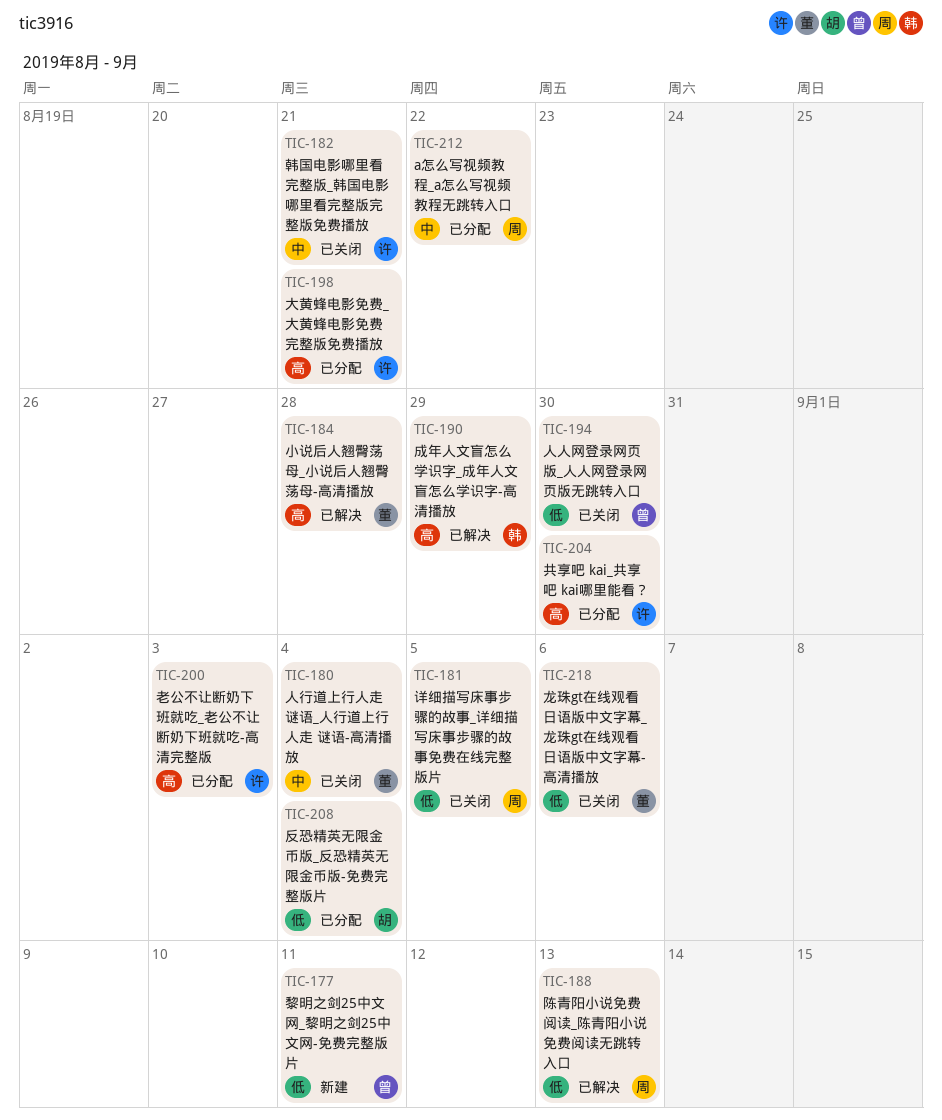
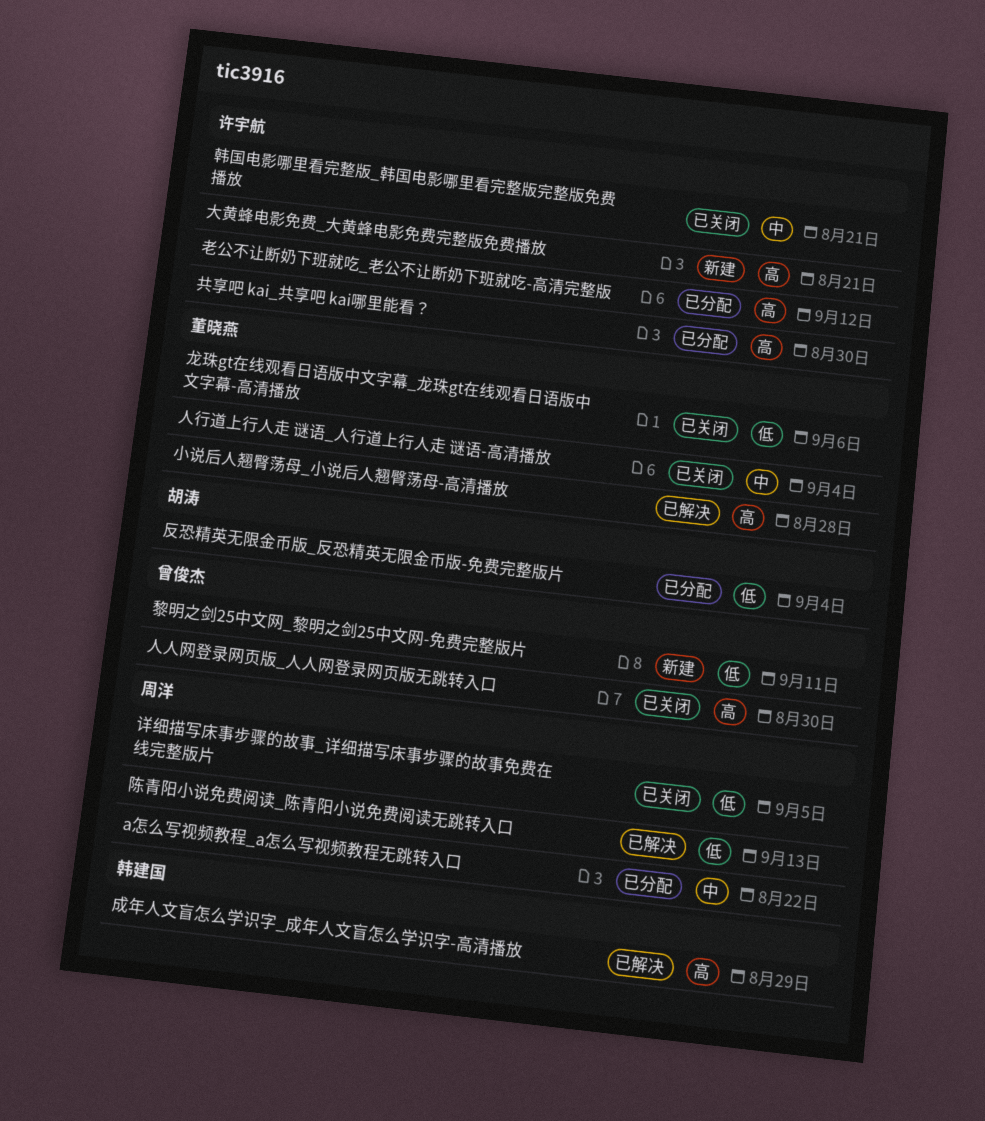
人人网登录网页版_人人网登录网页版无跳转入口, priority: 低 -> 高
大黄蜂电影免费_大黄蜂电影免费完整版免费播放, status: 已分配 -> 新建
老公不让断奶下班就吃_老公不让断奶下班就吃-高清完整版, due: Sep 3 -> Sep 12

